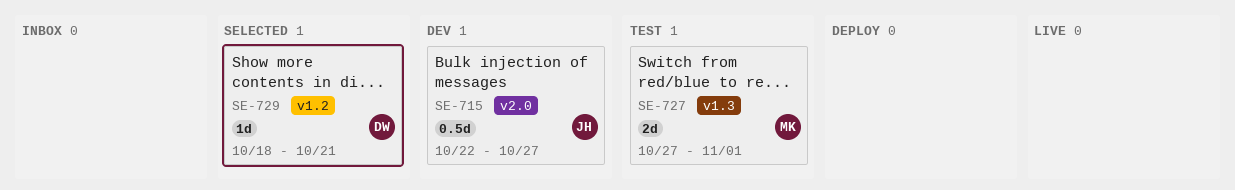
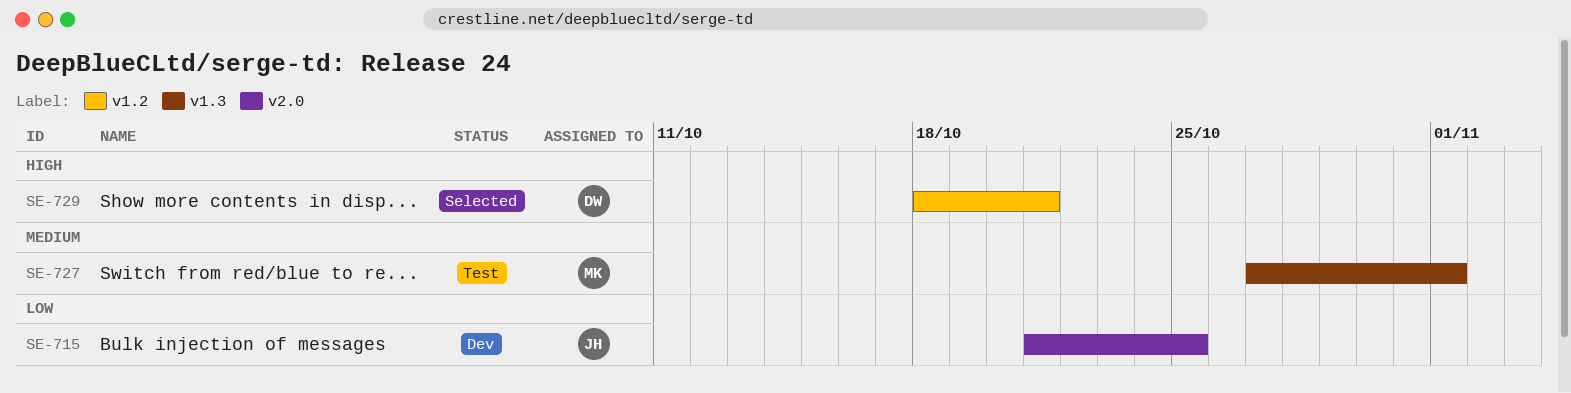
SE-715, start: Oct 22 -> Oct 21
SE-715, due: Oct 27 -> Oct 25

